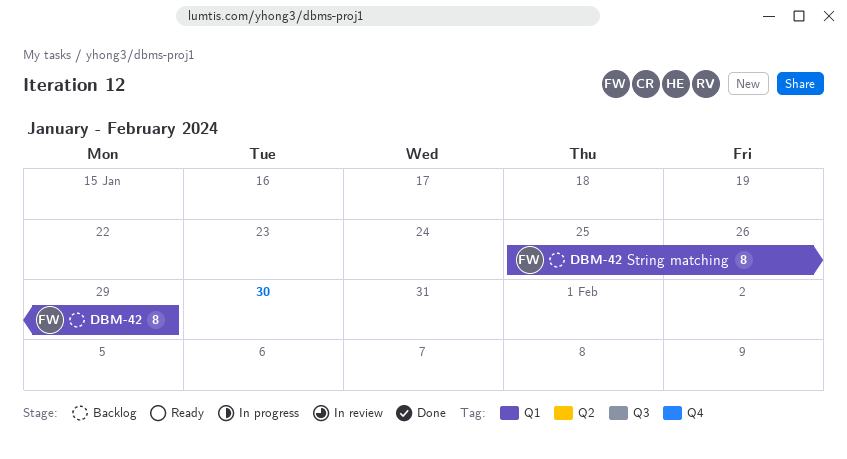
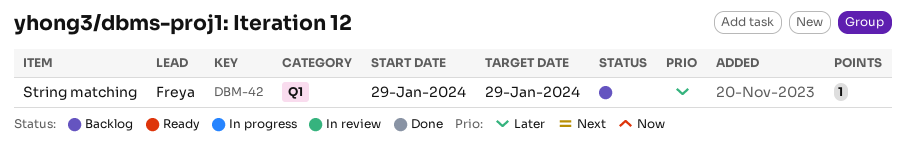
DBM-42, estimate: 8 -> 1
DBM-42, start: Jan 25 -> Jan 29

